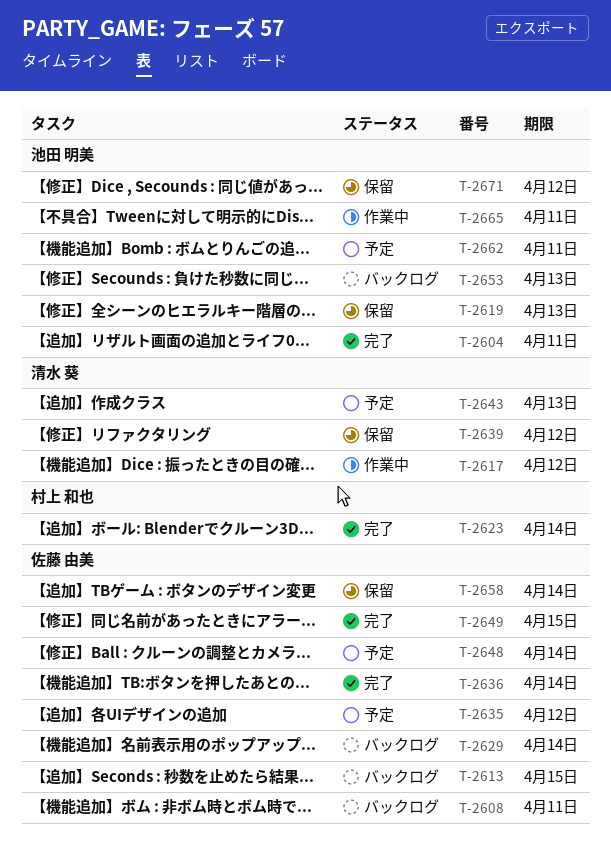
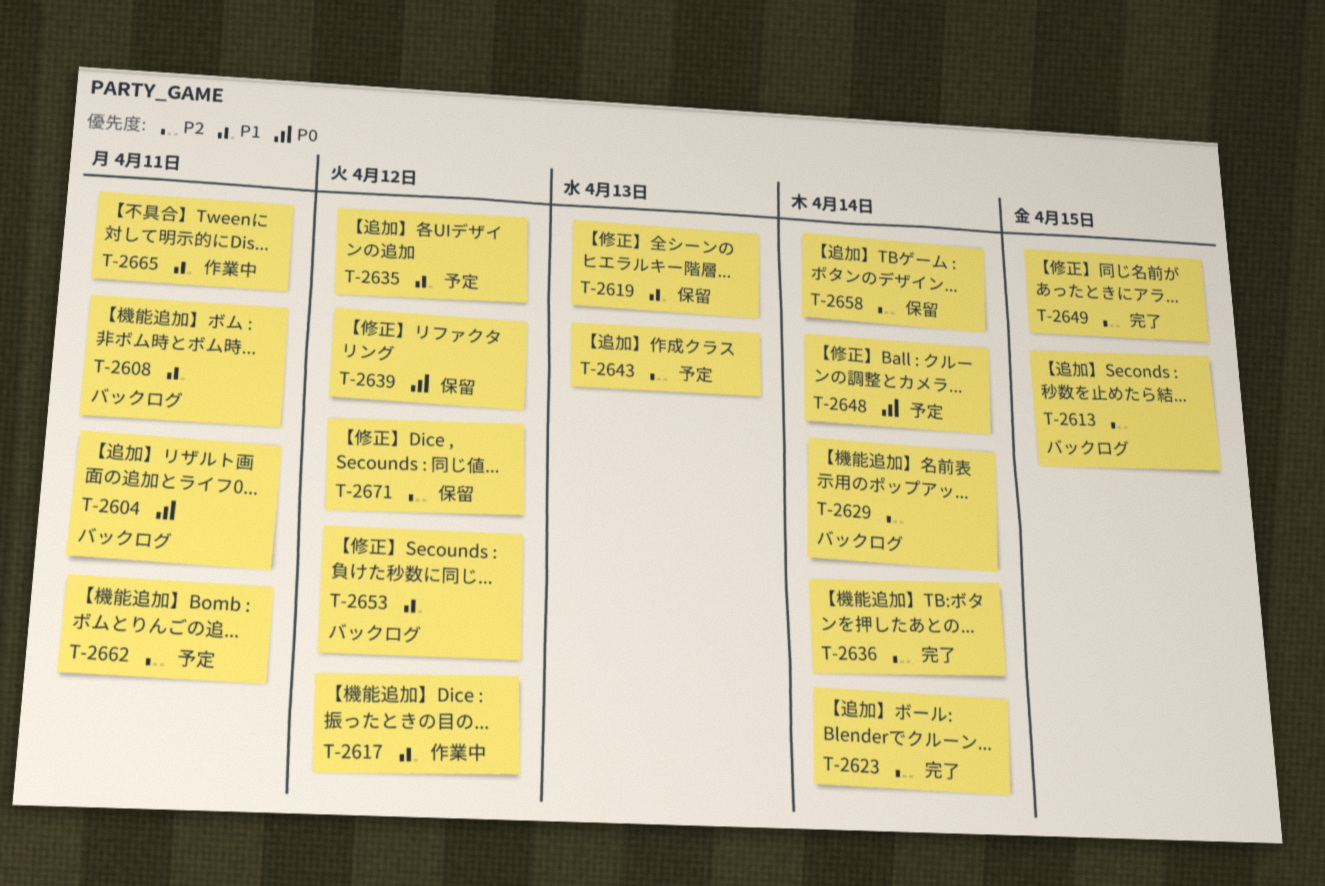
T-2604, status: 完了 -> バックログ
T-2653, due: Apr 13 -> Apr 12

